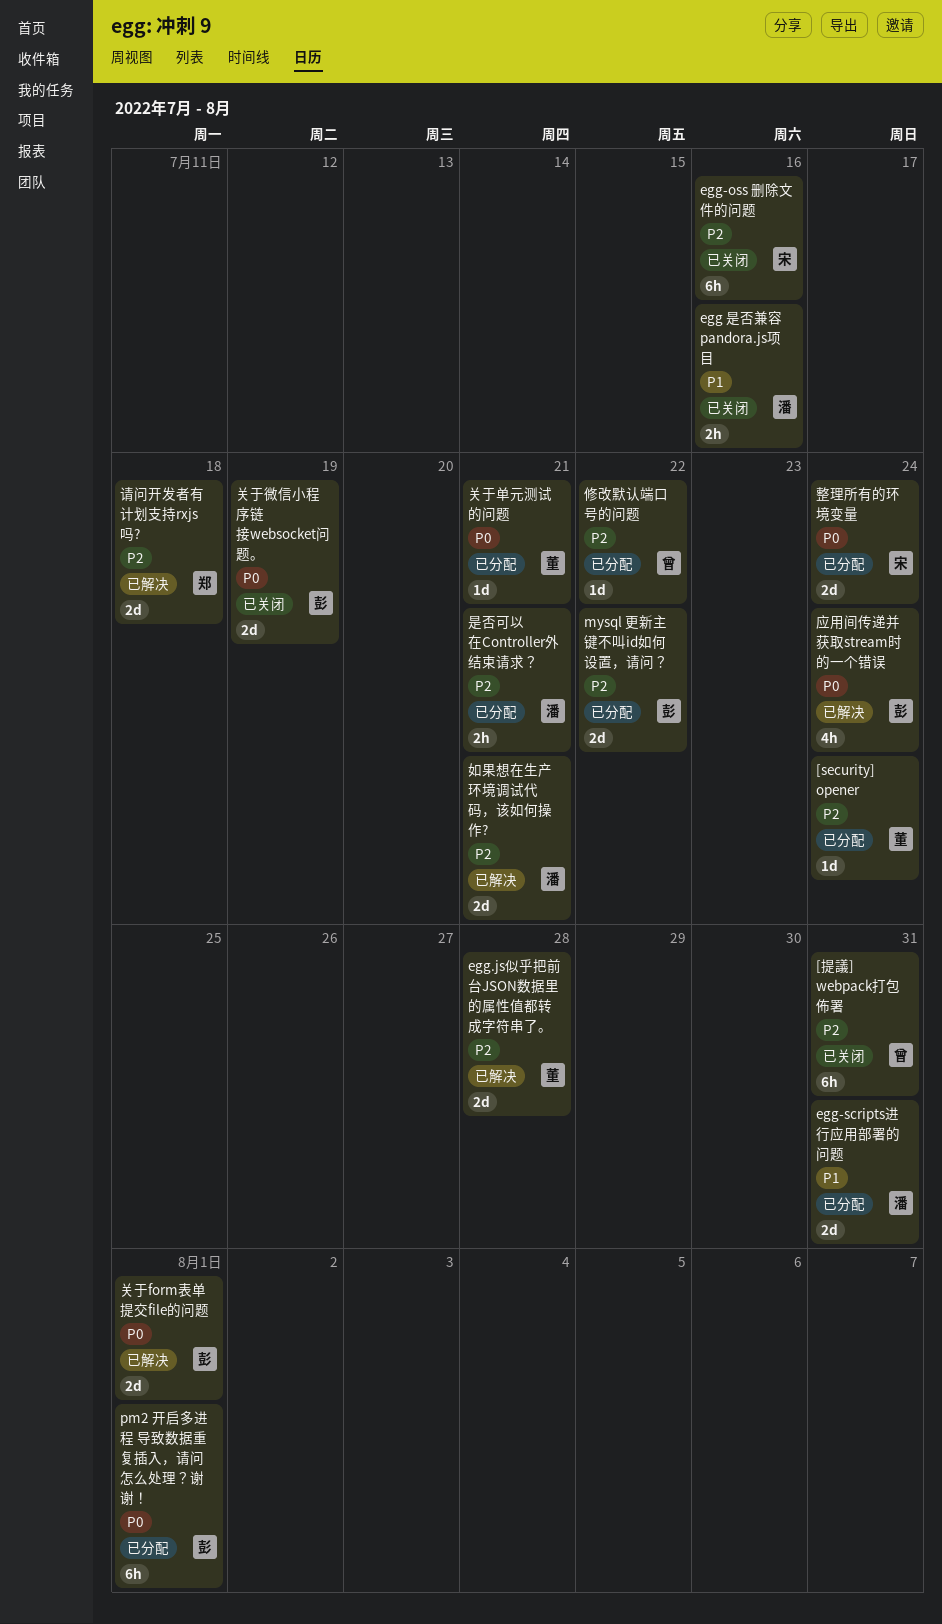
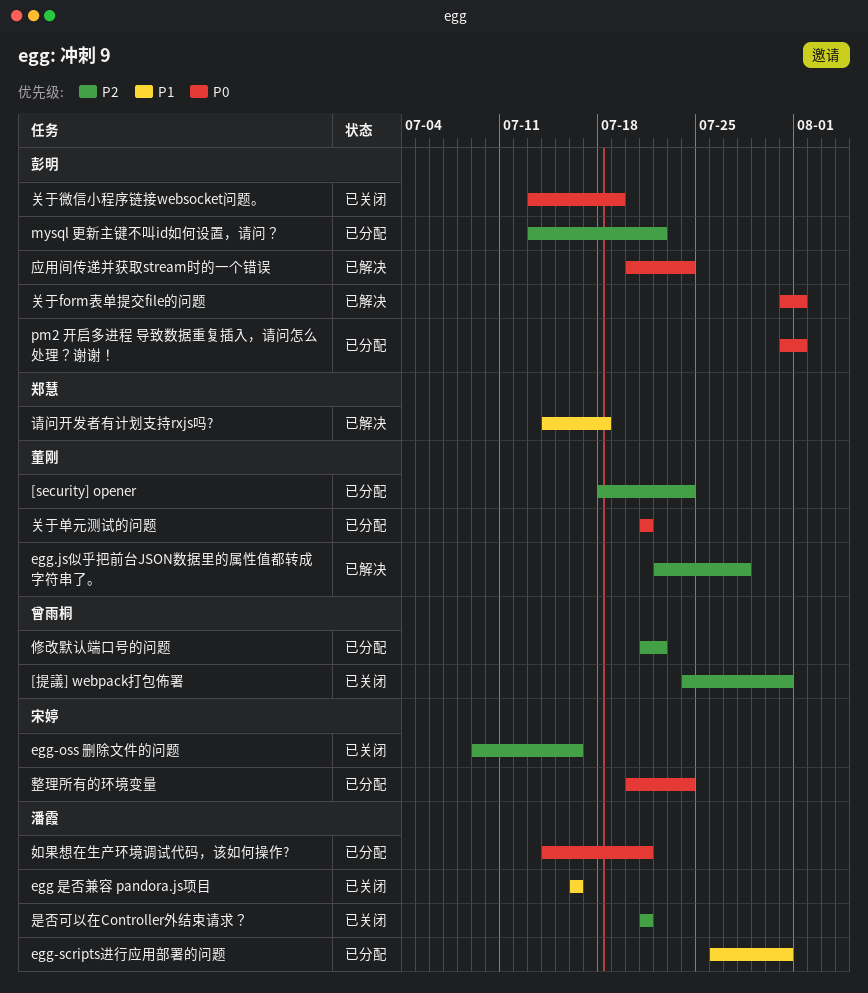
如果想在生产环境调试代码，该如何操作?, status: 已解决 -> 已分配
如果想在生产环境调试代码，该如何操作?, priority: P2 -> P0
是否可以在Controller外结束请求？, status: 已分配 -> 已关闭
请问开发者有计划支持rxjs吗?, priority: P2 -> P1

